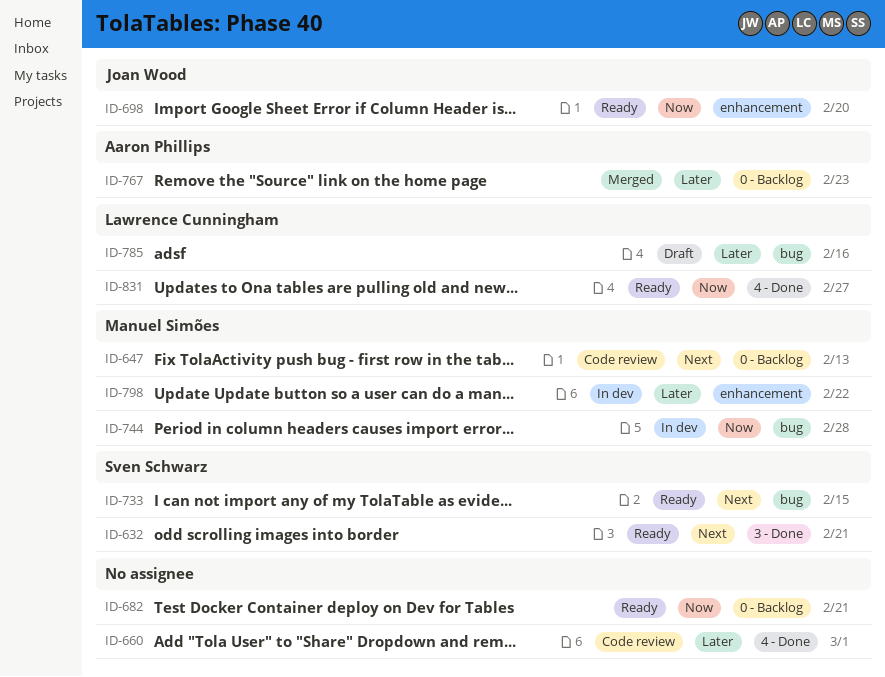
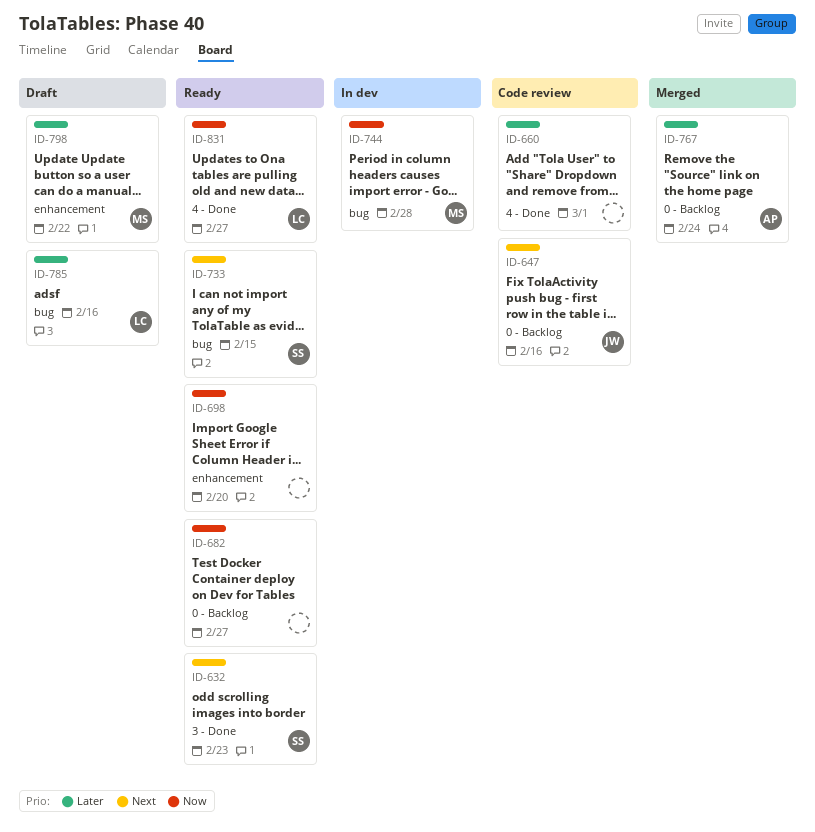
ID-632, due: Feb 21 -> Feb 23
ID-647, owner: Manuel Simões -> Joan Wood
ID-647, due: Feb 13 -> Feb 16
ID-682, due: Feb 21 -> Feb 27
ID-698, owner: Joan Wood -> none
ID-767, due: Feb 23 -> Feb 24
ID-798, status: In dev -> Draft

